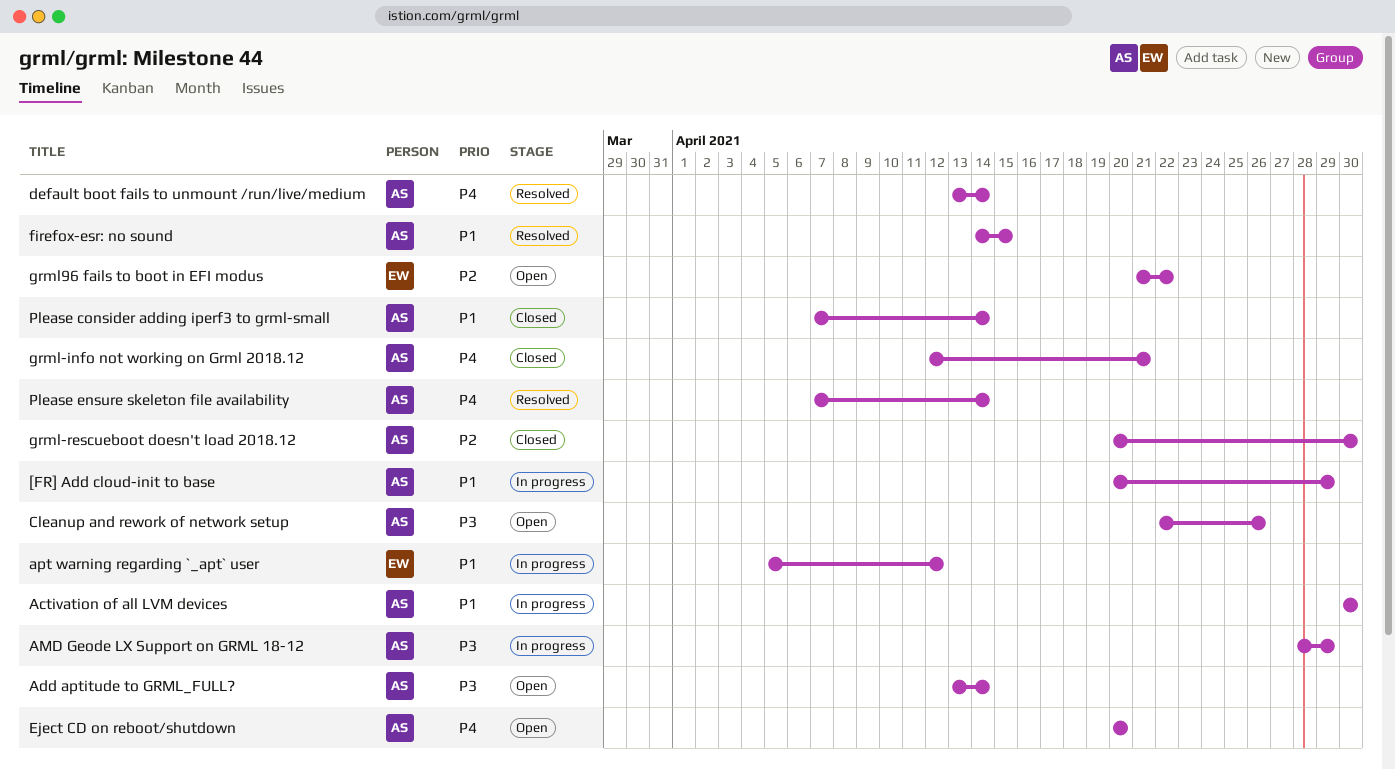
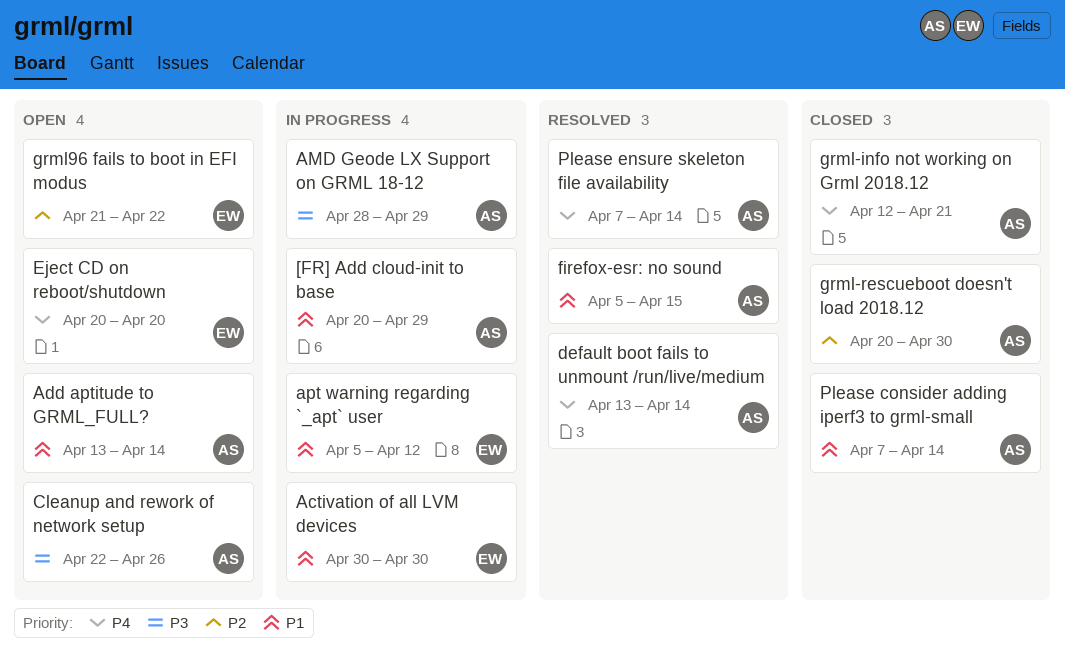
Activation of all LVM devices, owner: AS -> EW
Add aptitude to GRML_FULL?, priority: P3 -> P1
Eject CD on reboot/shutdown, owner: AS -> EW
firefox-esr: no sound, start: Apr 14 -> Apr 5

